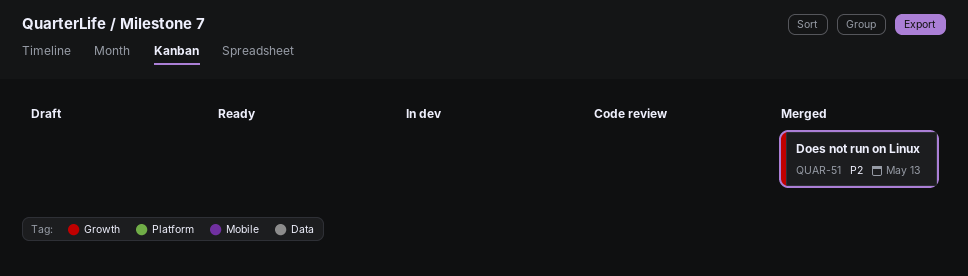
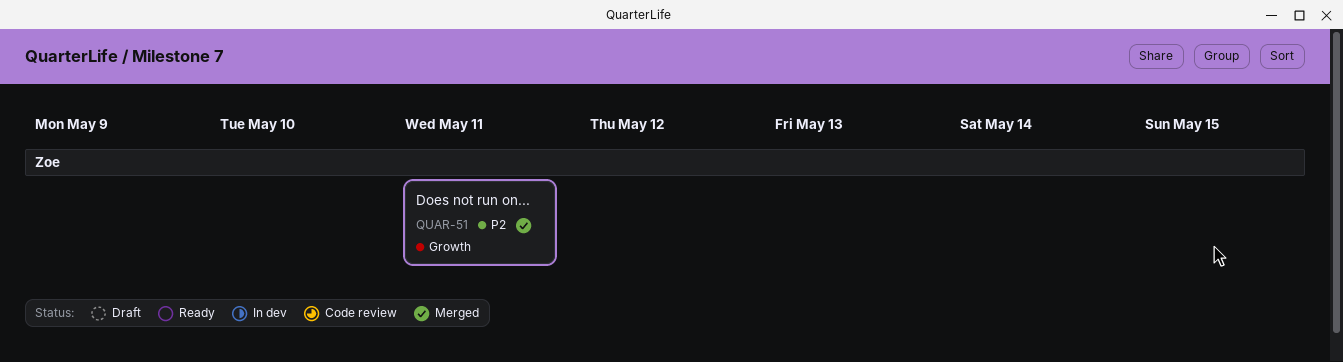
QUAR-51, due: May 13 -> May 11

